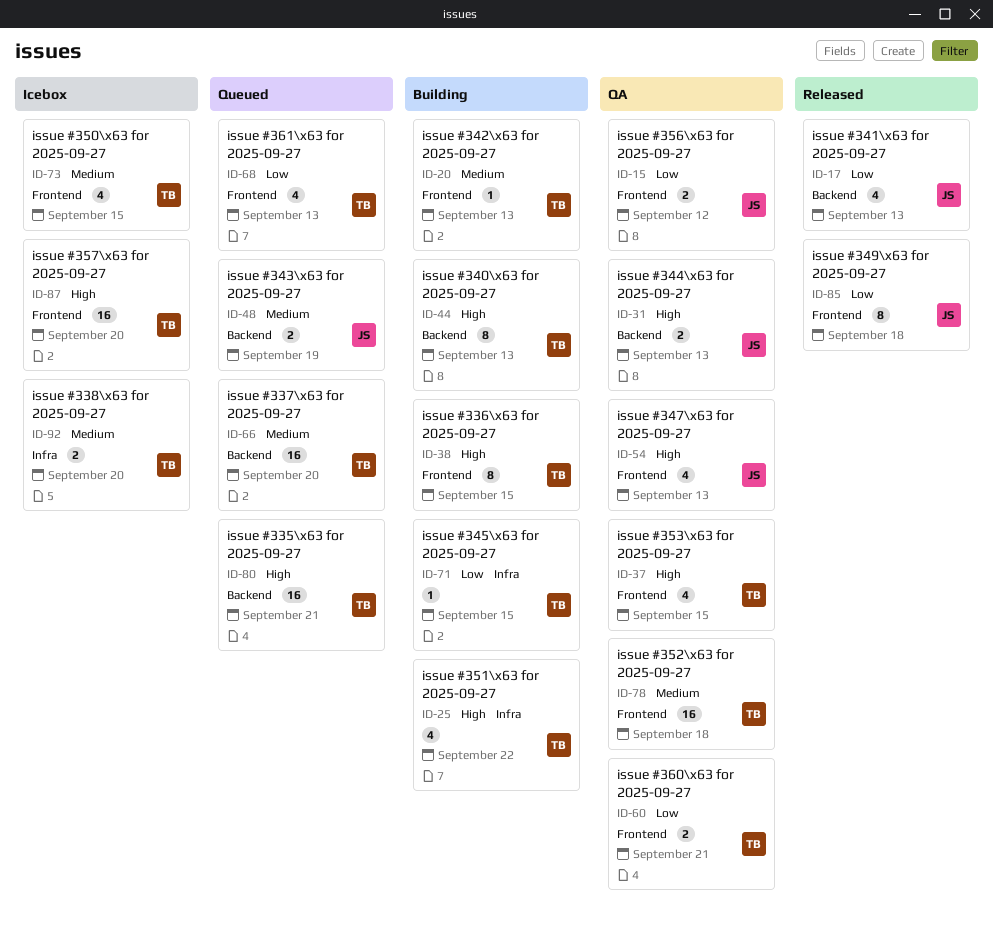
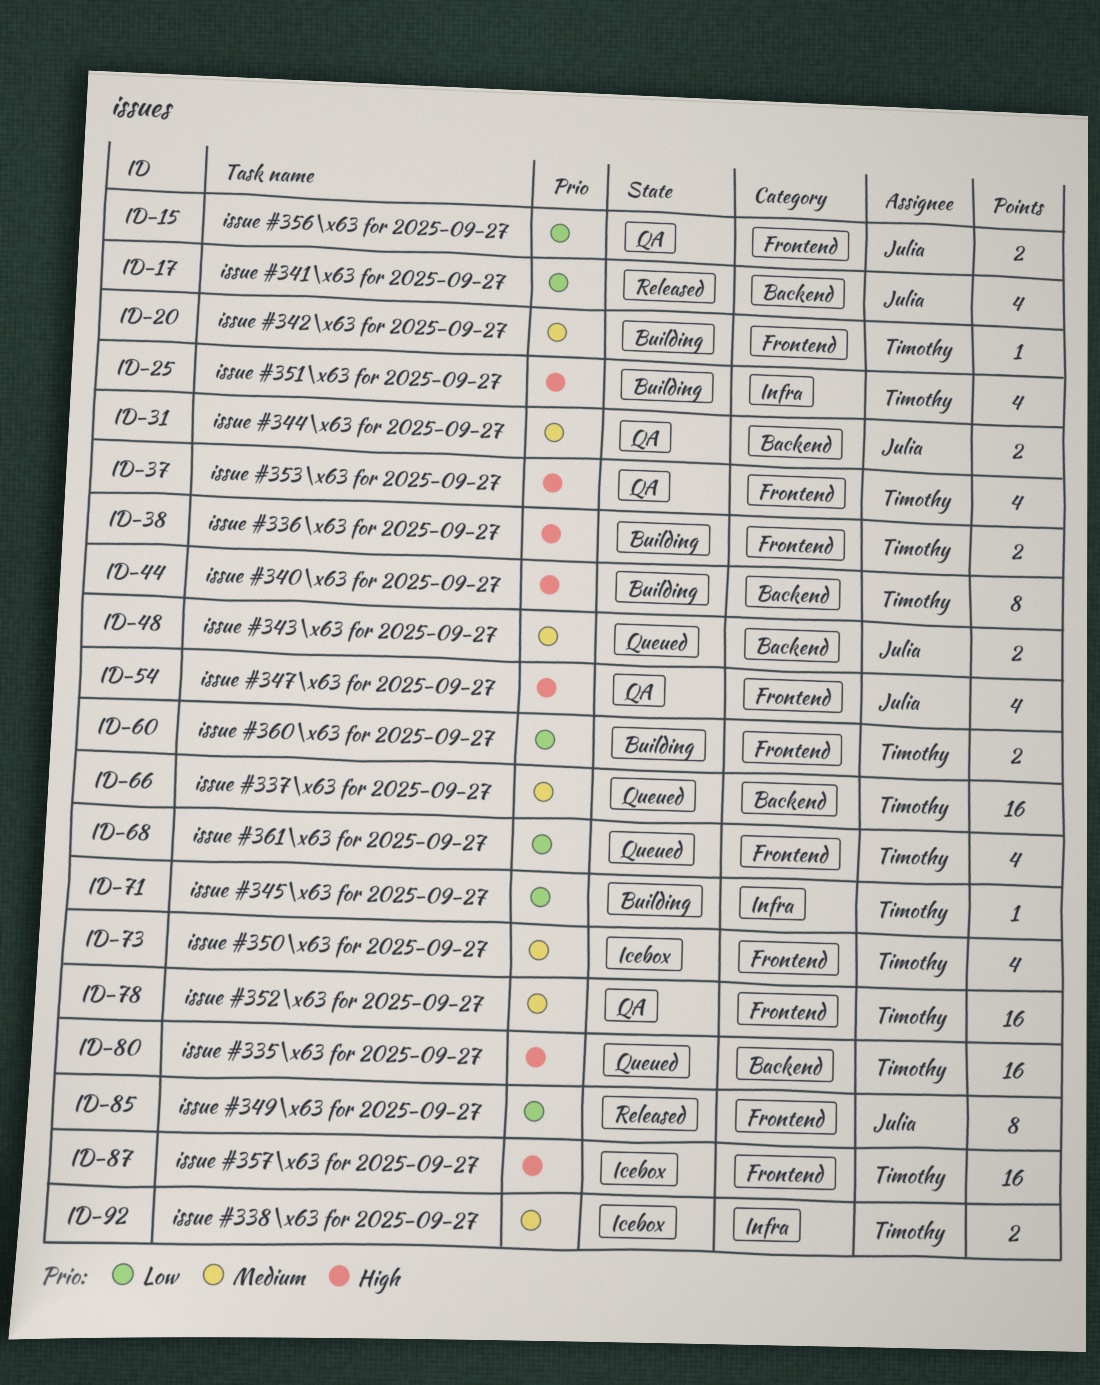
ID-31, priority: High -> Medium
ID-38, estimate: 8 -> 2
ID-60, status: QA -> Building

